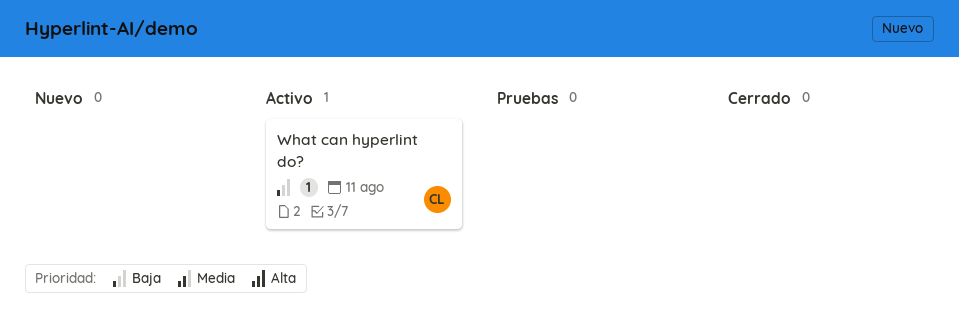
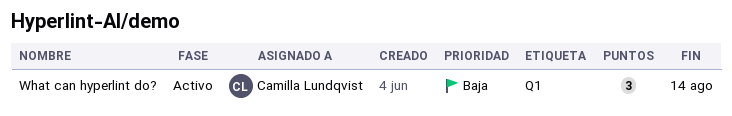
What can hyperlint do?, estimate: 1 -> 3
What can hyperlint do?, due: Aug 11 -> Aug 14

